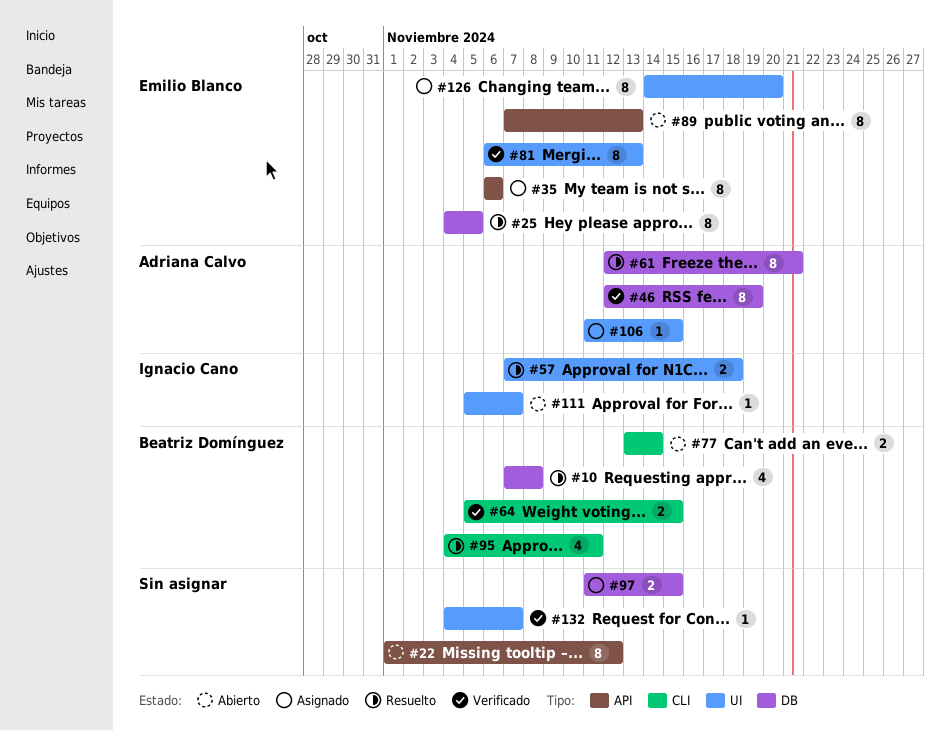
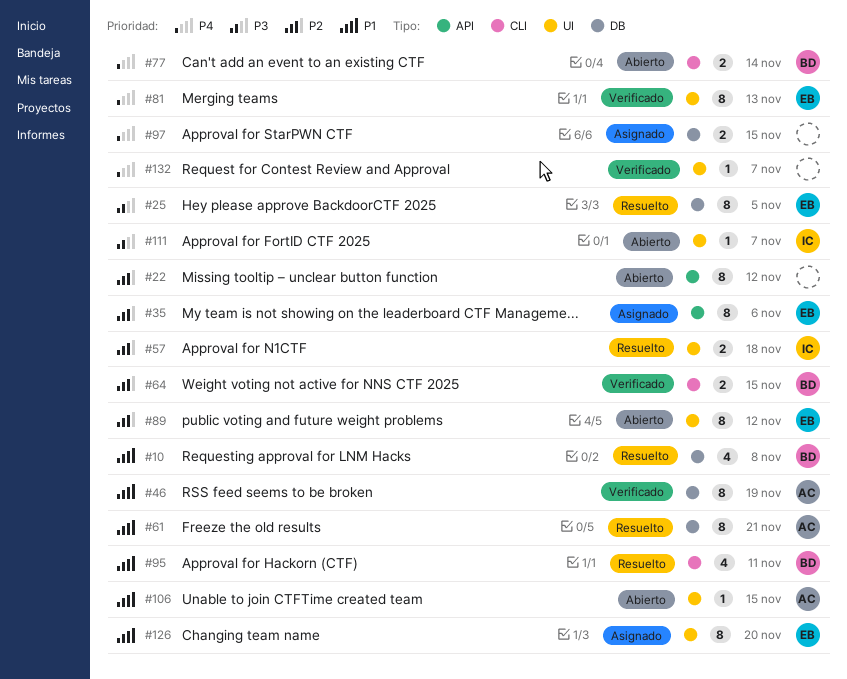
#89, label: API -> UI
#89, due: Nov 13 -> Nov 12
#106, status: Asignado -> Abierto

